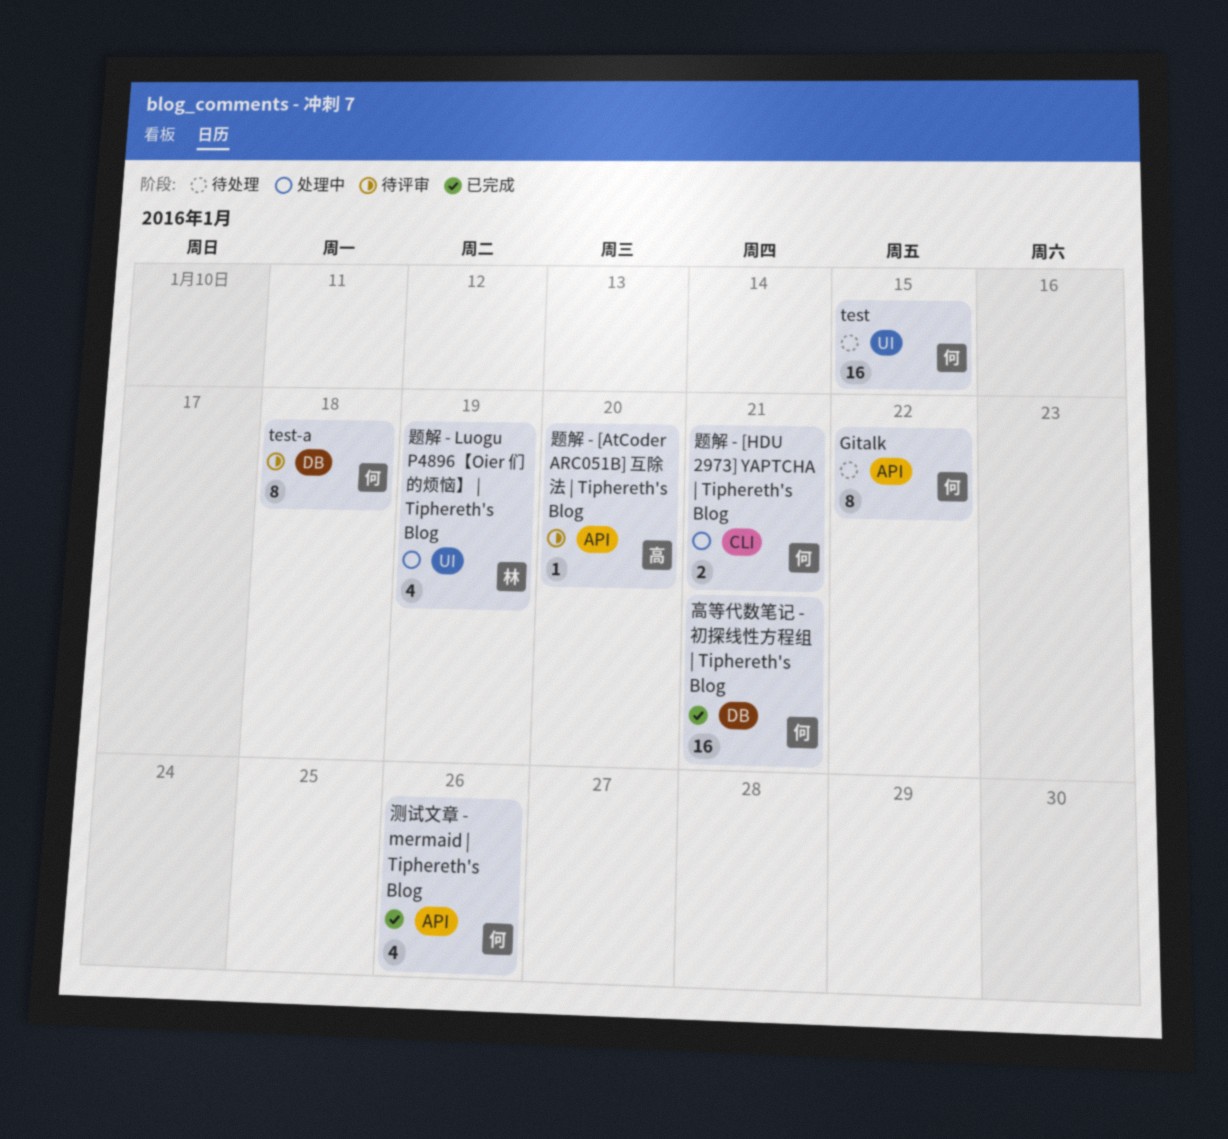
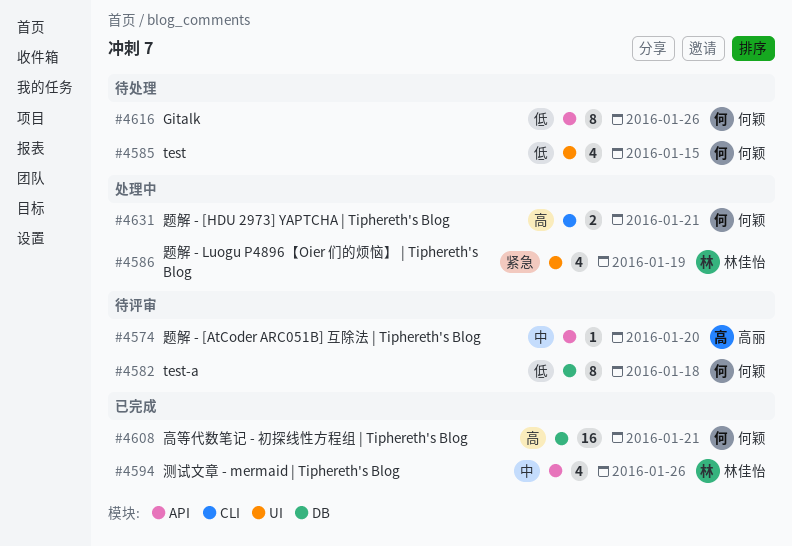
Gitalk, due: Jan 22 -> Jan 26
test, estimate: 16 -> 4
测试文章 - mermaid | Tiphereth's Blog, owner: 何颖 -> 林佳怡

